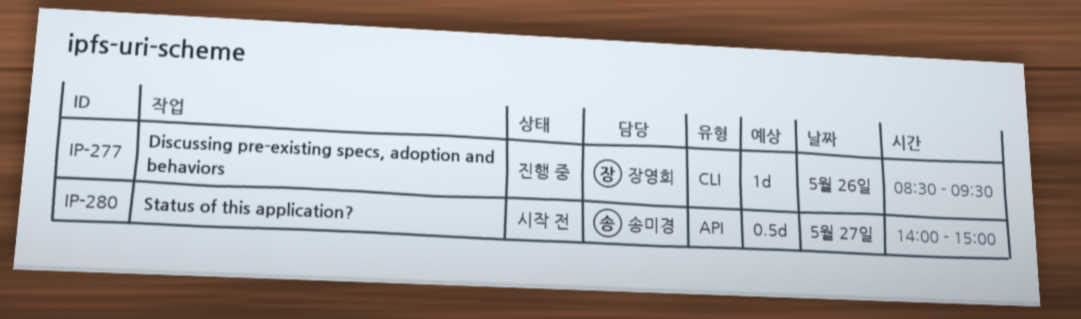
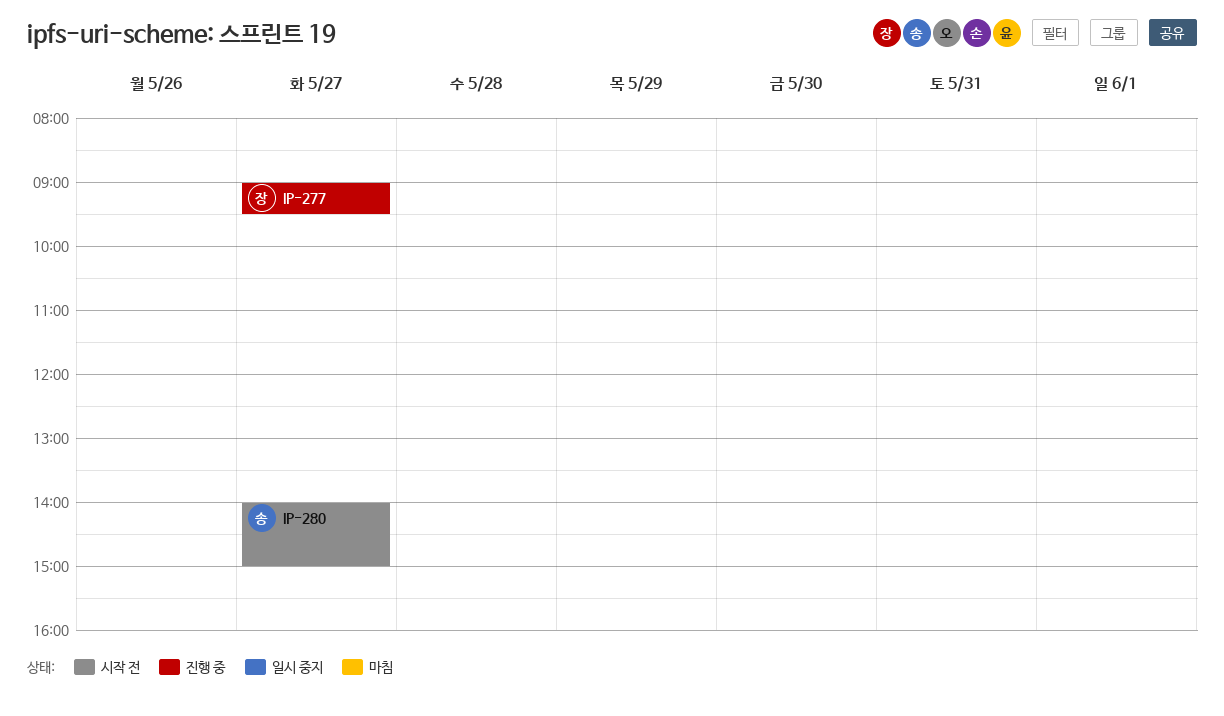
IP-277, day: May 26 -> May 27
IP-277, begins: 08:30 -> 09:00

